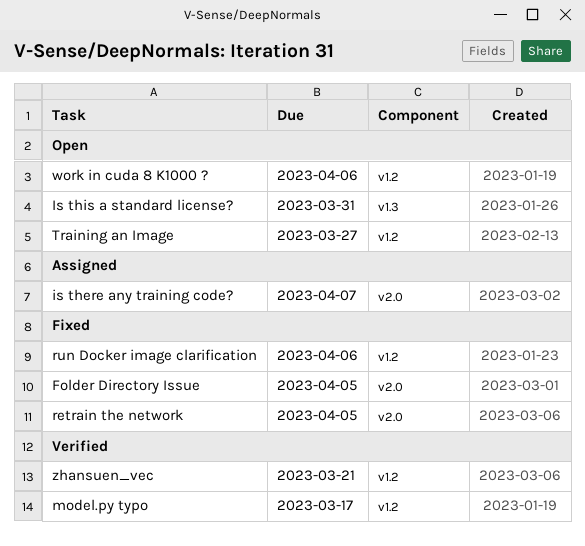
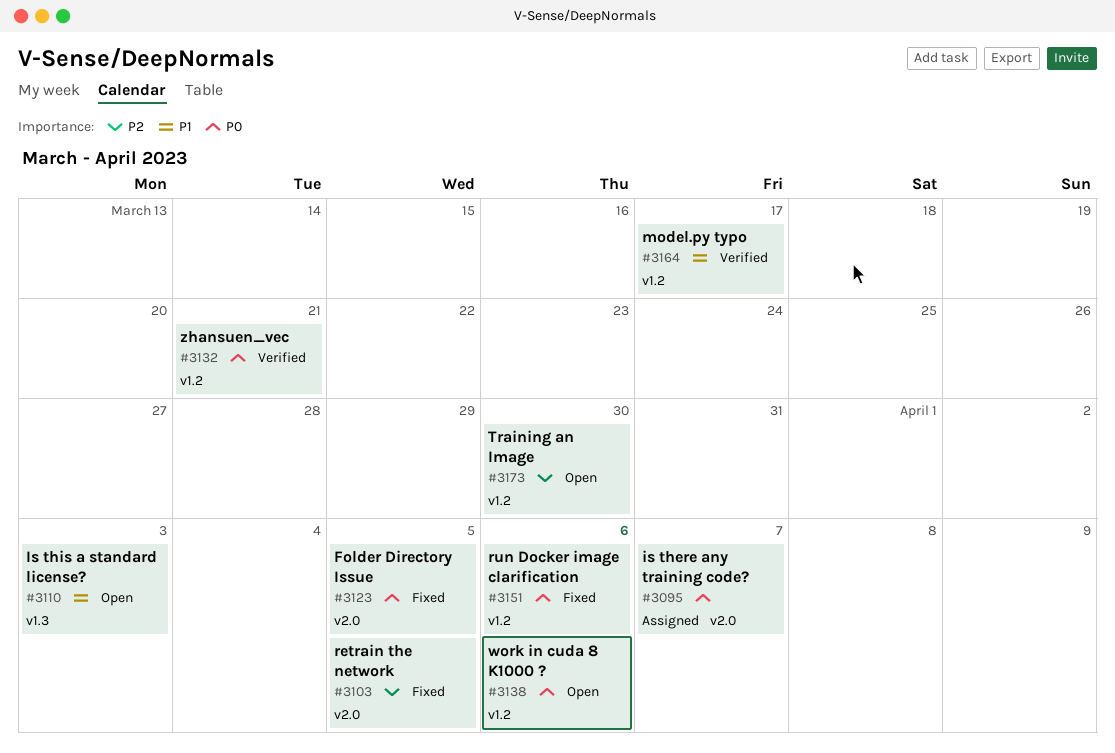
Is this a standard license?, due: Mar 31 -> Apr 3
Training an Image, due: Mar 27 -> Mar 30

